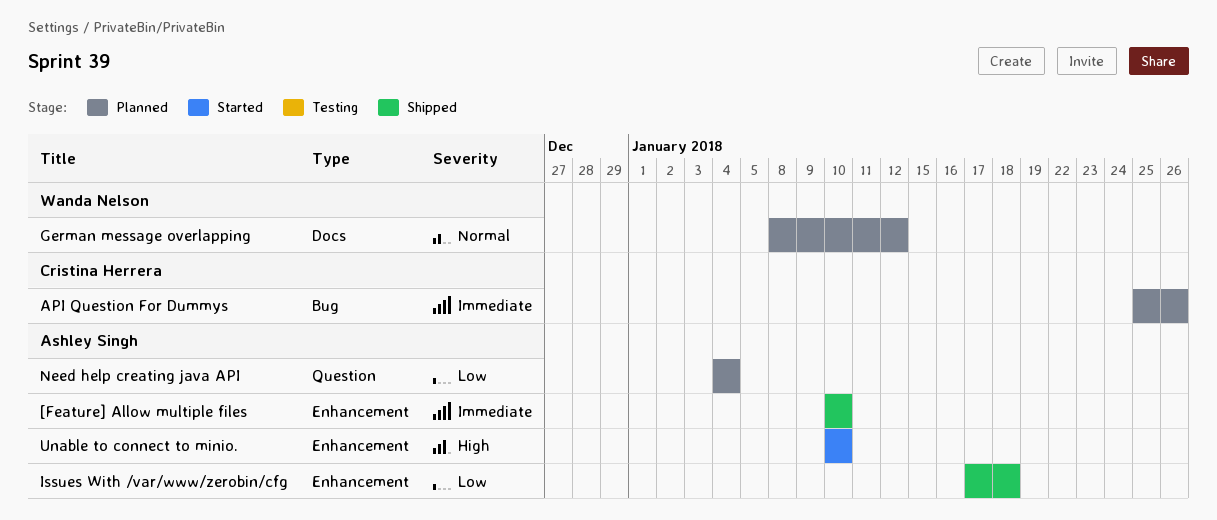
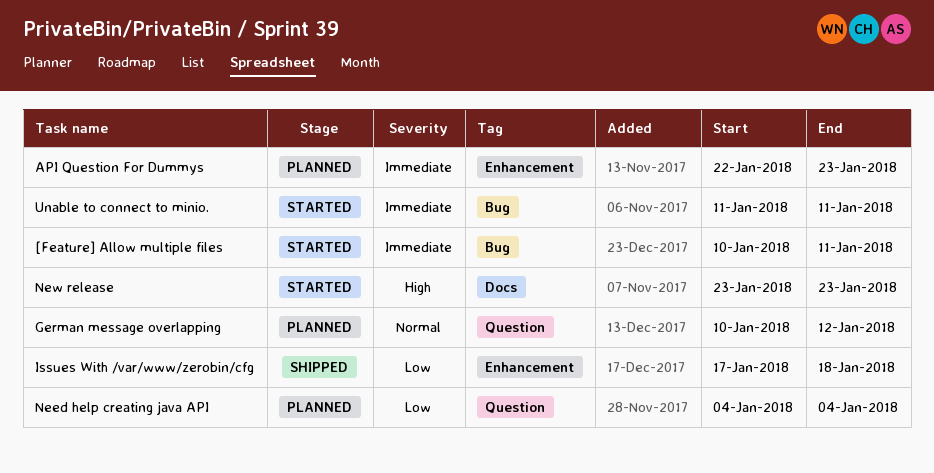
[Feature] Allow multiple files, status: Shipped -> Started
[Feature] Allow multiple files, label: Enhancement -> Bug
[Feature] Allow multiple files, due: Jan 10 -> Jan 11
API Question For Dummys, label: Bug -> Enhancement
API Question For Dummys, start: Jan 25 -> Jan 22
API Question For Dummys, due: Jan 26 -> Jan 23
German message overlapping, label: Docs -> Question
German message overlapping, start: Jan 8 -> Jan 10
New release: none -> present
Unable to connect to minio., priority: High -> Immediate
Unable to connect to minio., label: Enhancement -> Bug
Unable to connect to minio., start: Jan 10 -> Jan 11
Unable to connect to minio., due: Jan 10 -> Jan 11

